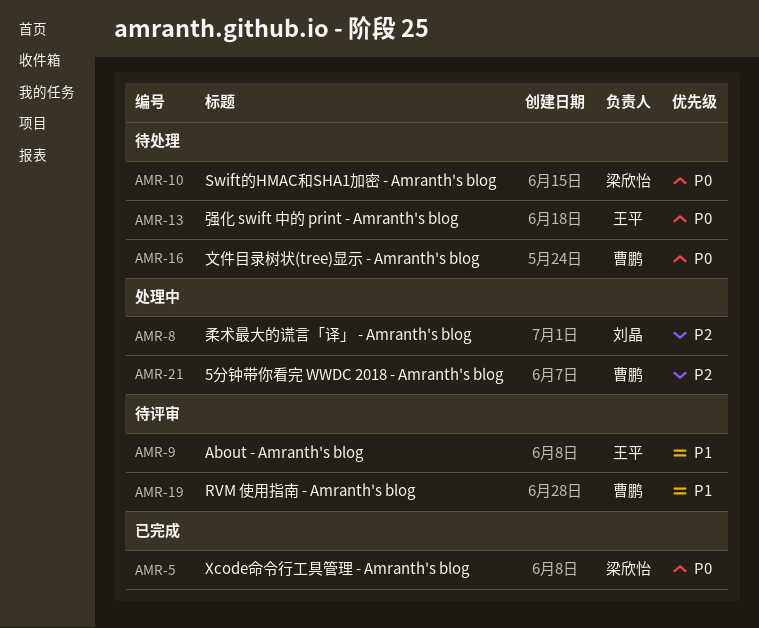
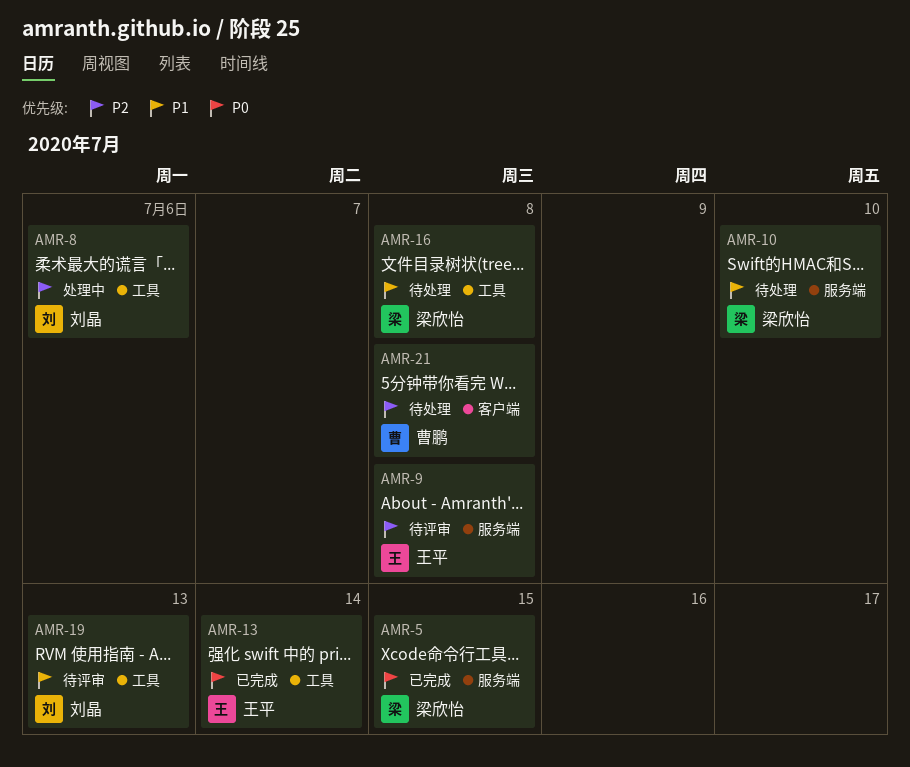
AMR-9, priority: P1 -> P2
AMR-10, priority: P0 -> P1
AMR-13, status: 待处理 -> 已完成
AMR-16, owner: 曹鹏 -> 梁欣怡
AMR-16, priority: P0 -> P1
AMR-19, owner: 曹鹏 -> 刘晶
AMR-21, status: 处理中 -> 待处理

